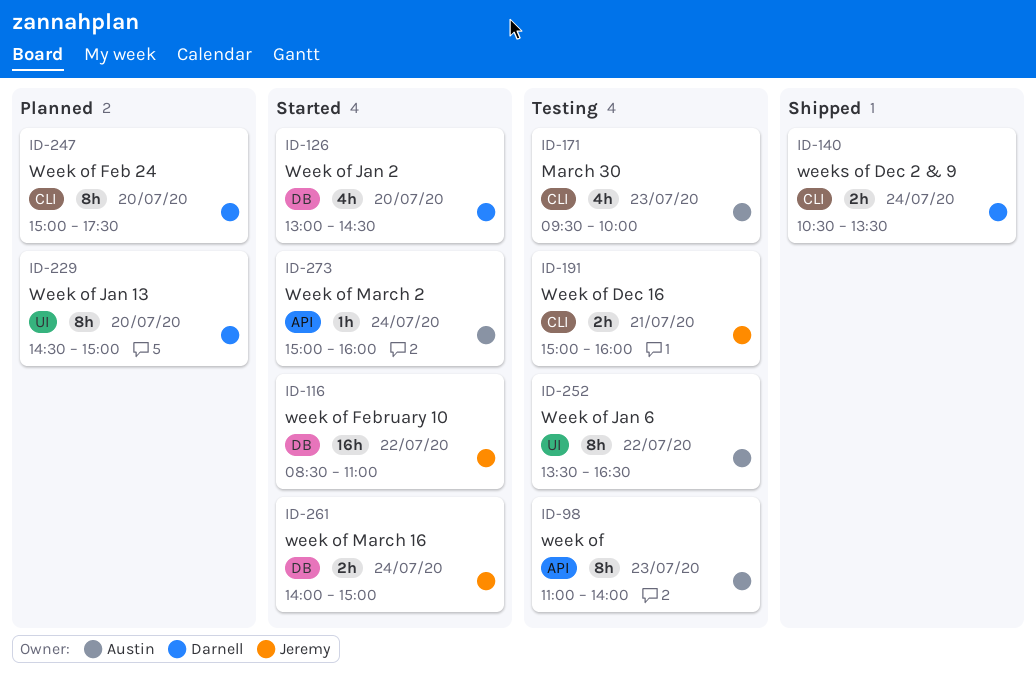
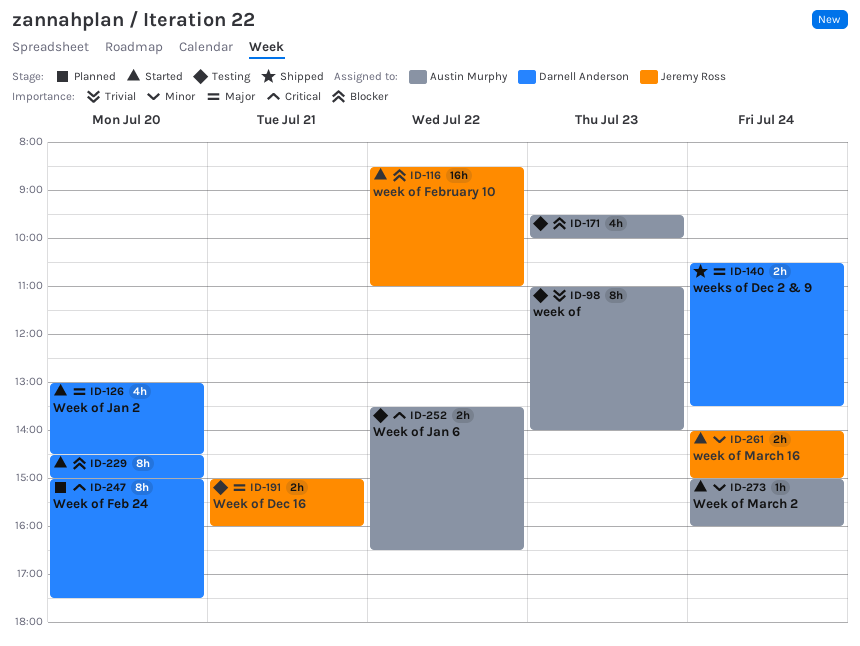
ID-229, status: Planned -> Started
ID-252, estimate: 8h -> 2h

